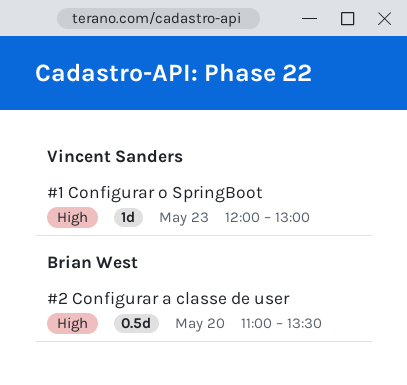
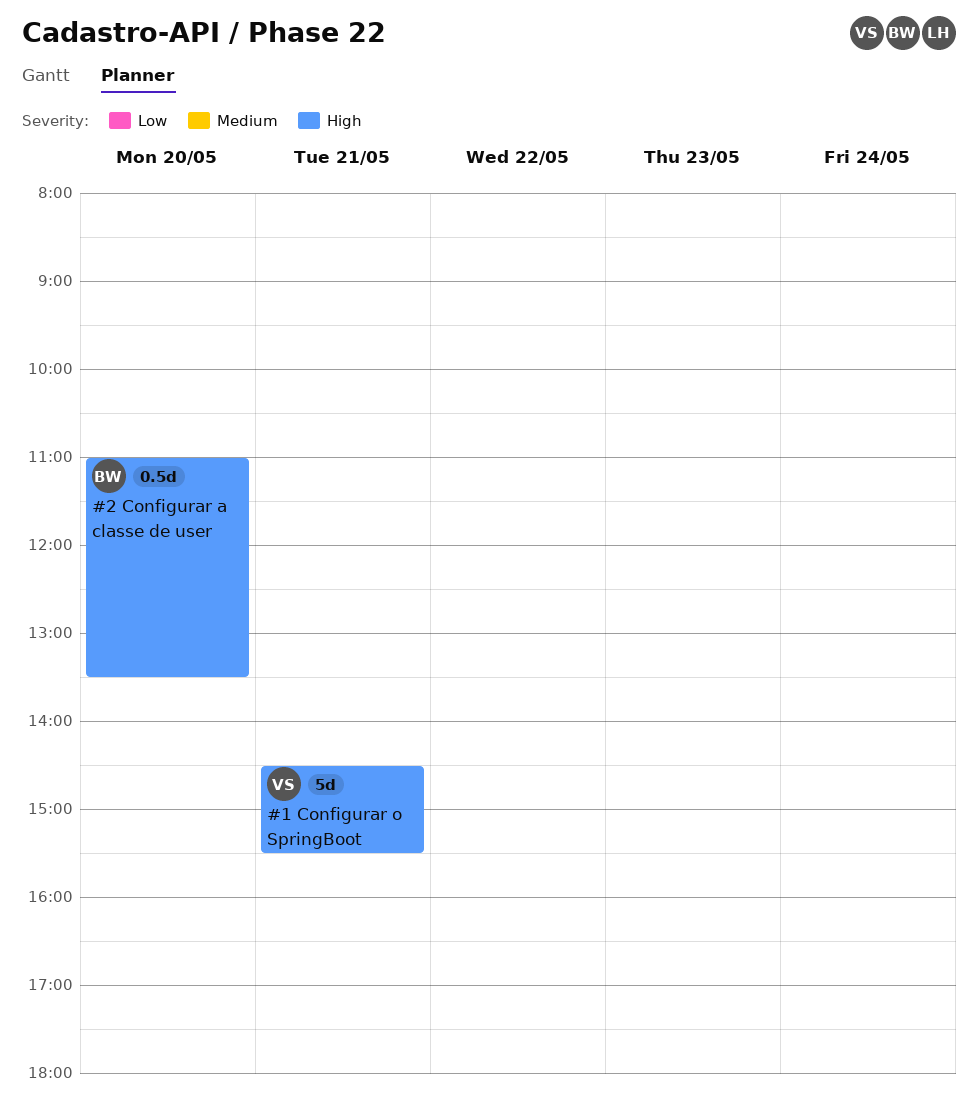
#1 Configurar o SpringBoot, estimate: 1d -> 5d
#1 Configurar o SpringBoot, day: May 23 -> May 21
#1 Configurar o SpringBoot, begins: 12:00 -> 14:30
#1 Configurar o SpringBoot, ends: 13:00 -> 15:30

